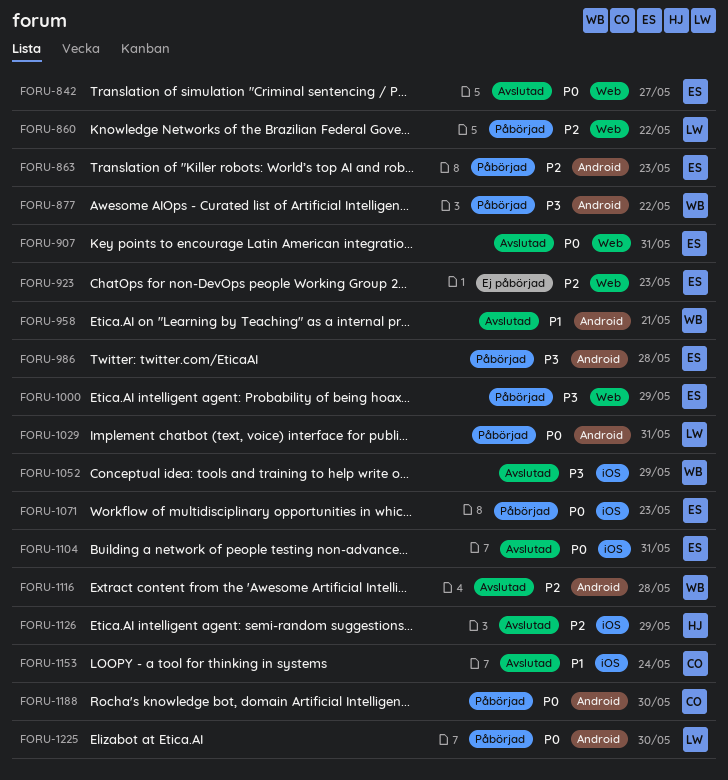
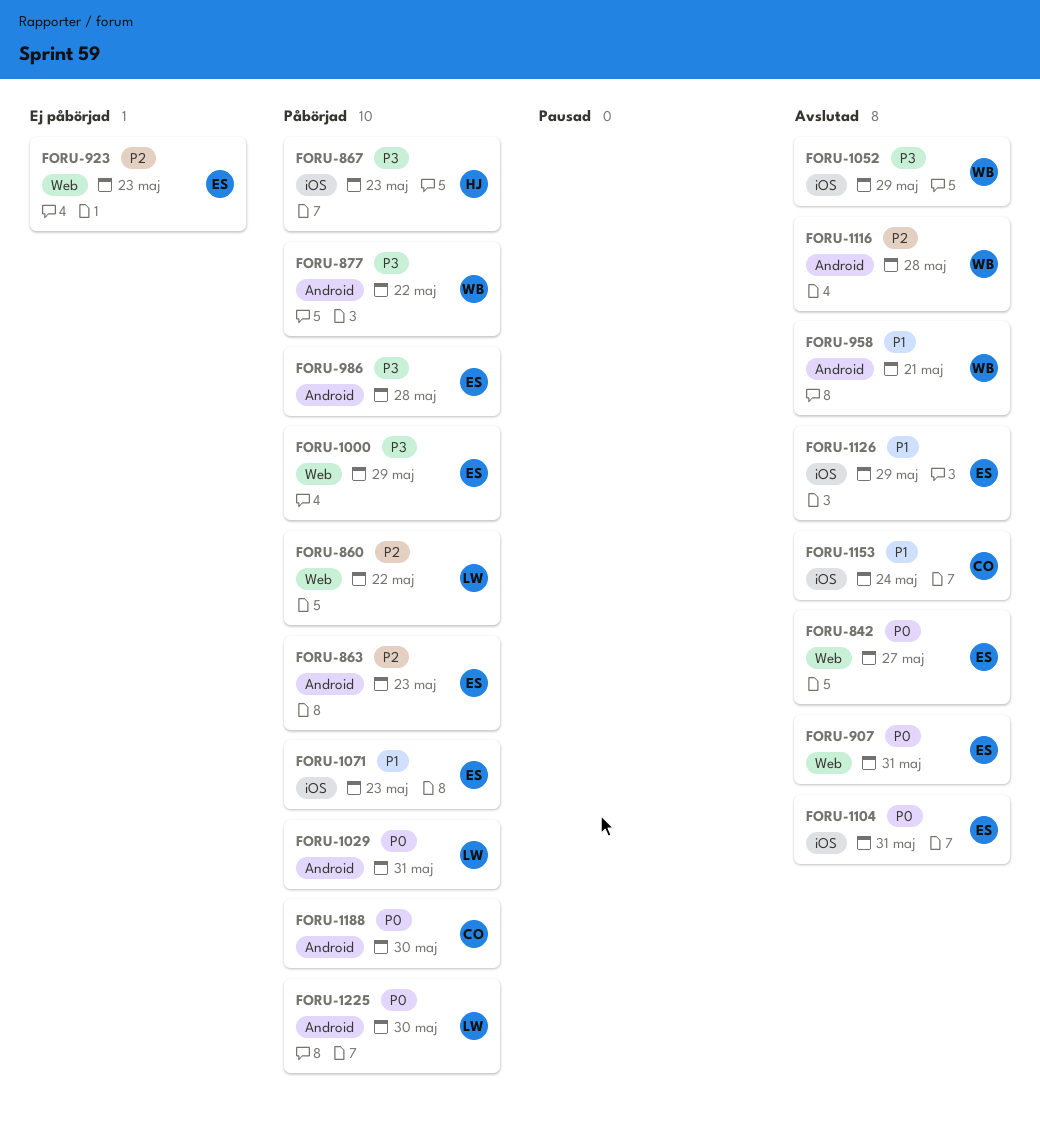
FORU-867: none -> present
FORU-1071, priority: P0 -> P1
FORU-1126, owner: HJ -> ES
FORU-1126, priority: P2 -> P1

